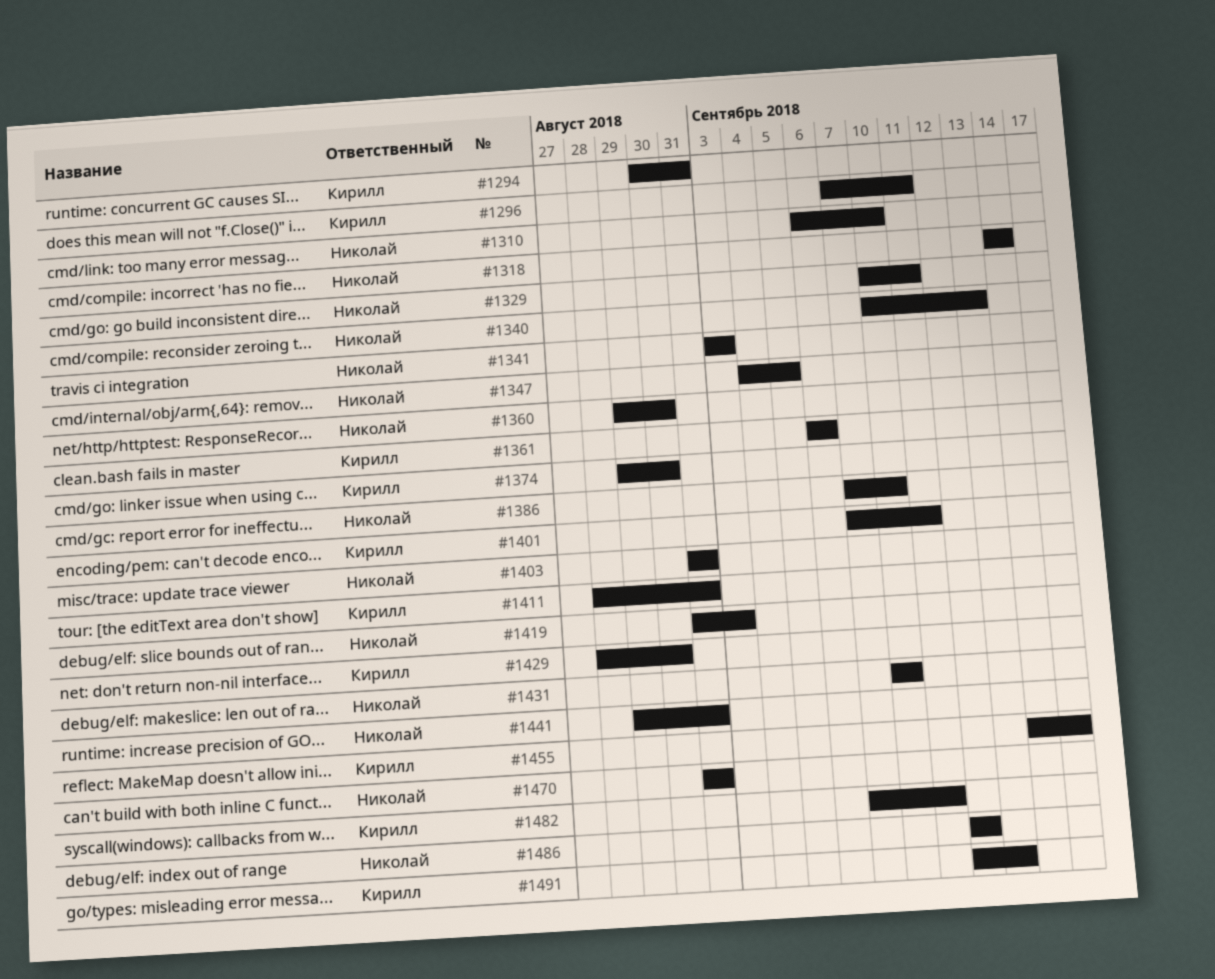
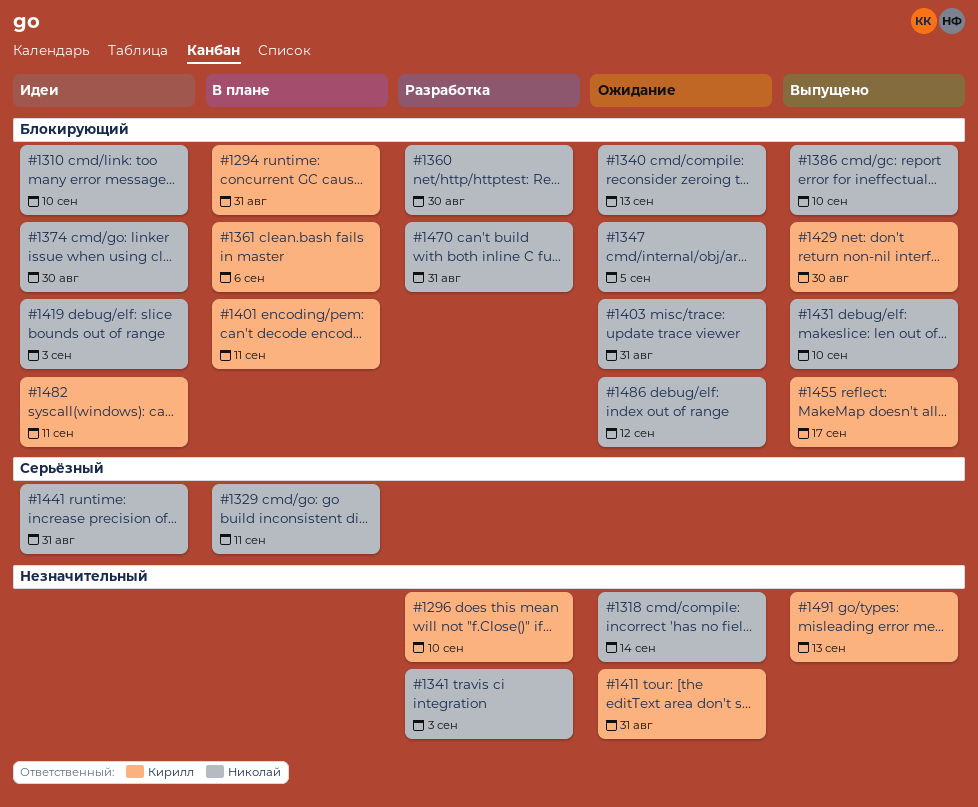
#1296, due: Sep 11 -> Sep 10
#1374, owner: Кирилл -> Николай

